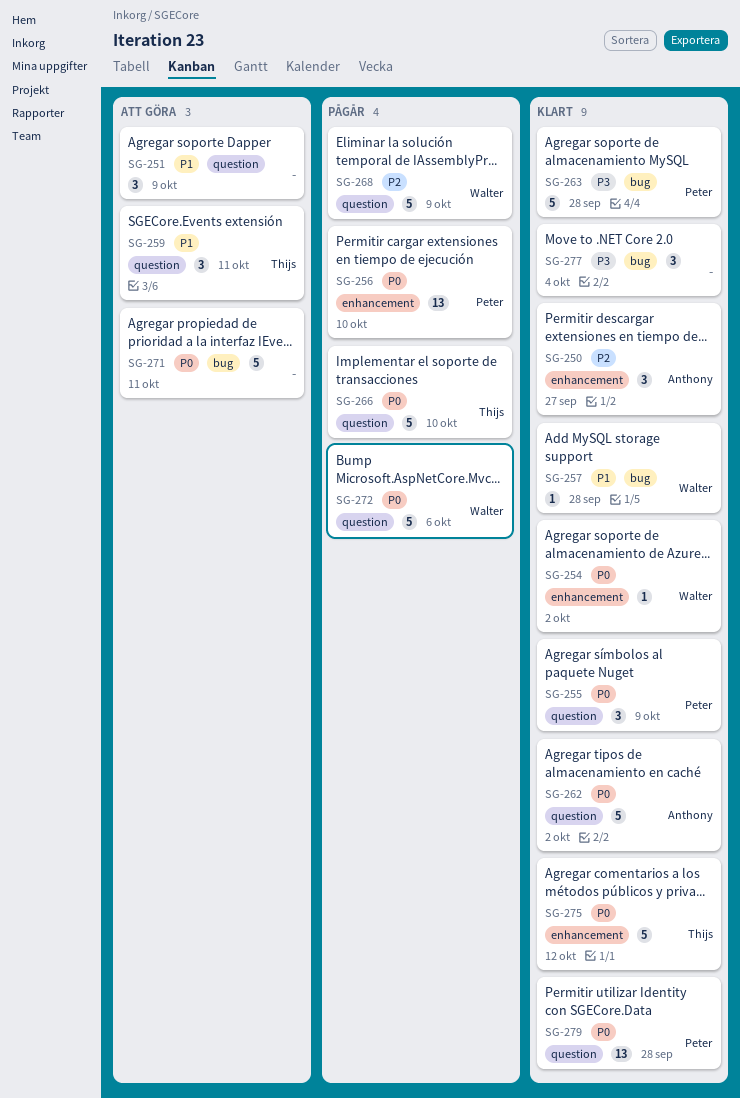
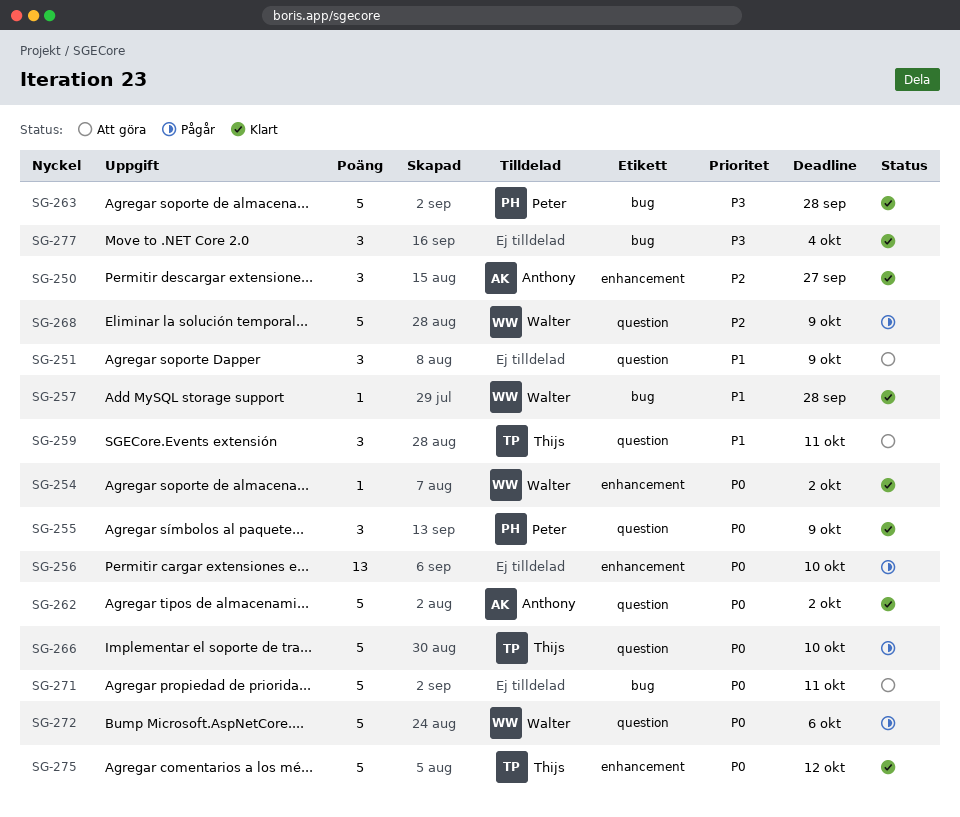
SG-256, owner: Peter -> none
SG-279: present -> none

